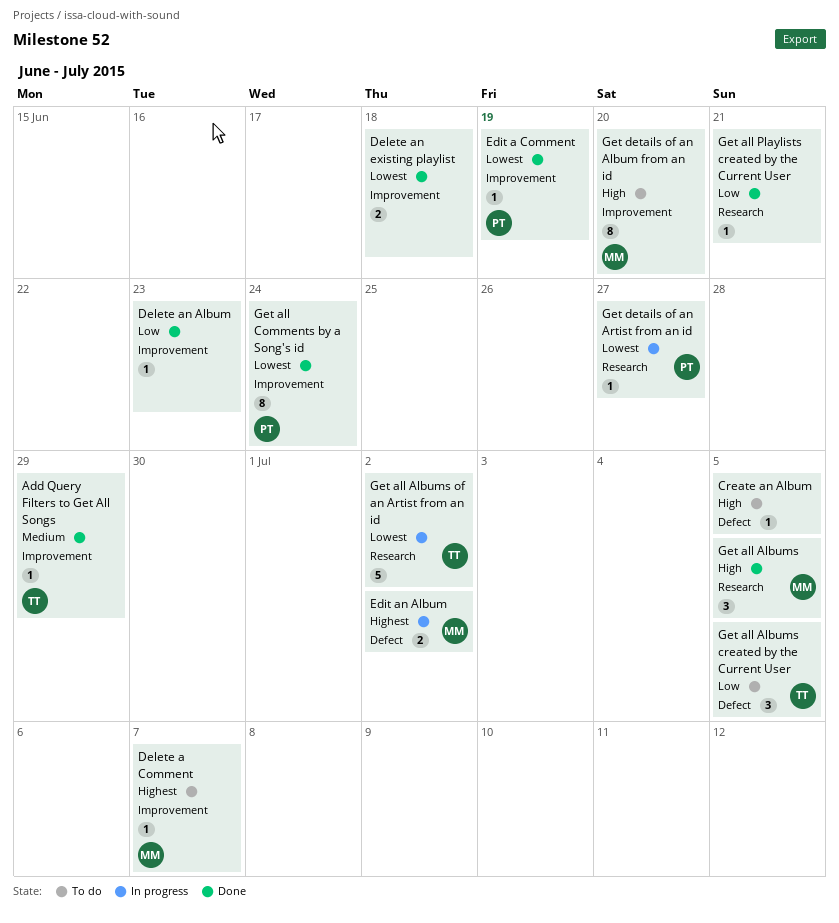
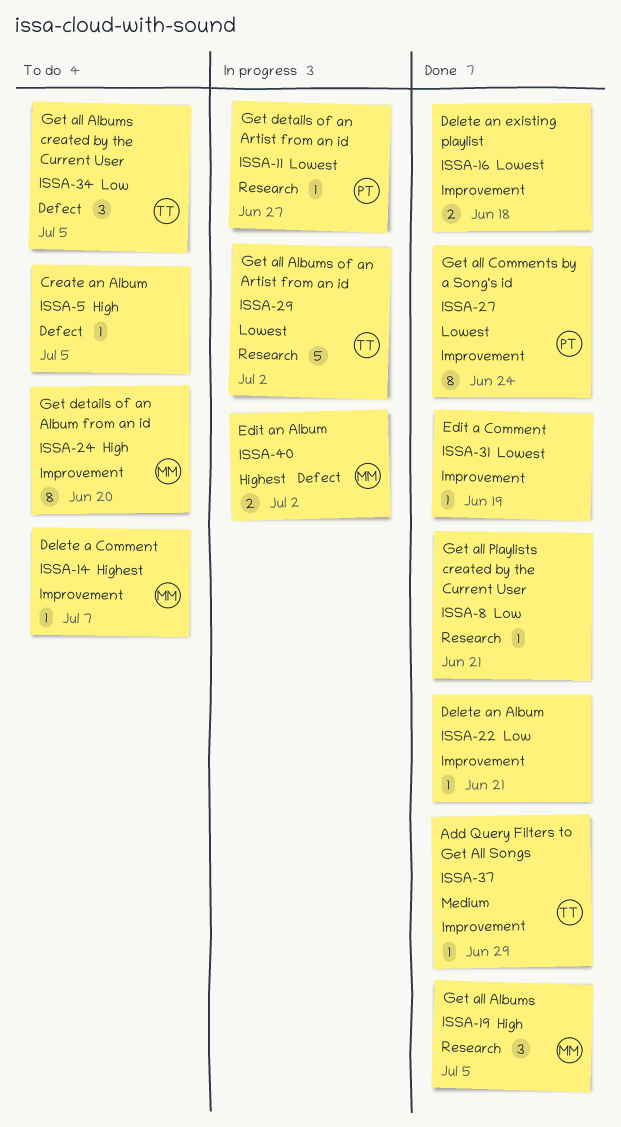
Delete an Album, due: Jun 23 -> Jun 21
Edit a Comment, owner: PT -> none

